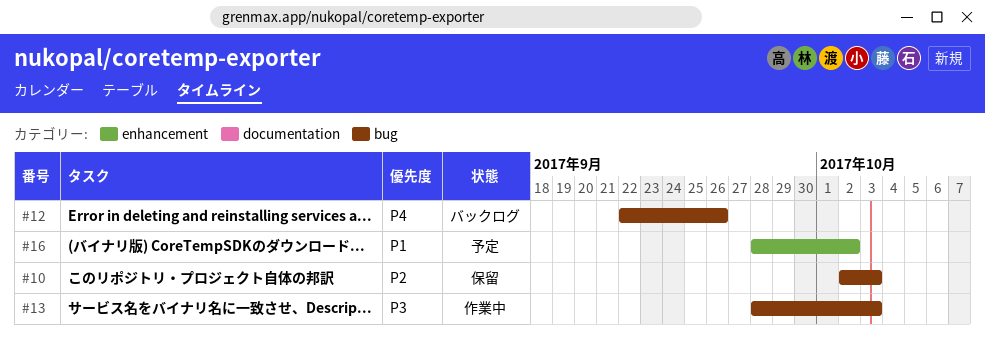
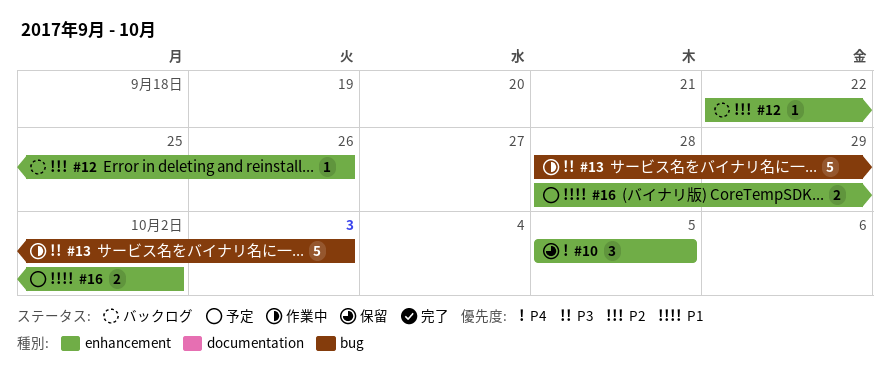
#10, priority: P2 -> P4
#10, label: bug -> enhancement
#10, start: Oct 2 -> Oct 5
#10, due: Oct 3 -> Oct 5
#12, priority: P4 -> P2
#12, label: bug -> enhancement

